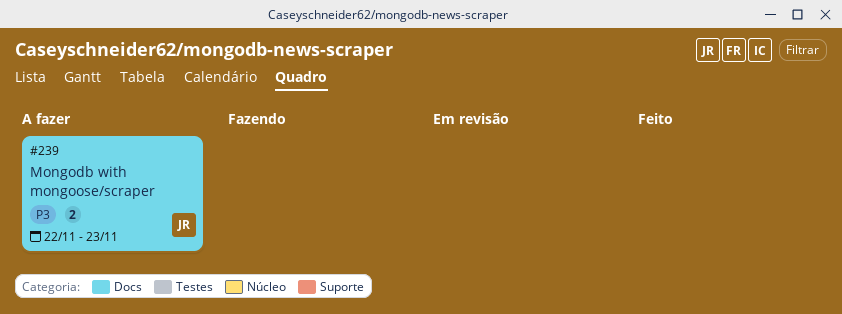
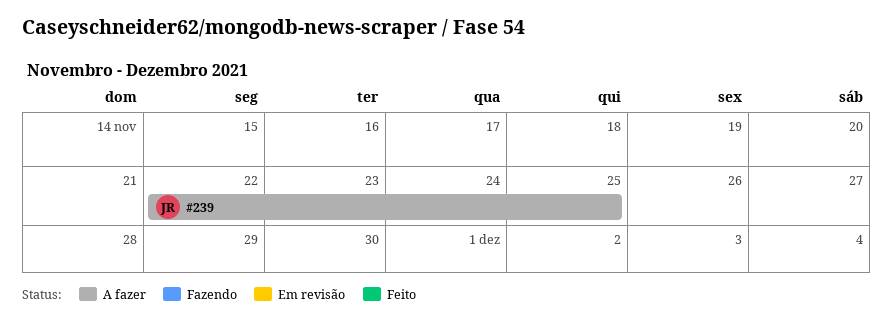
#239, due: Nov 23 -> Nov 25

